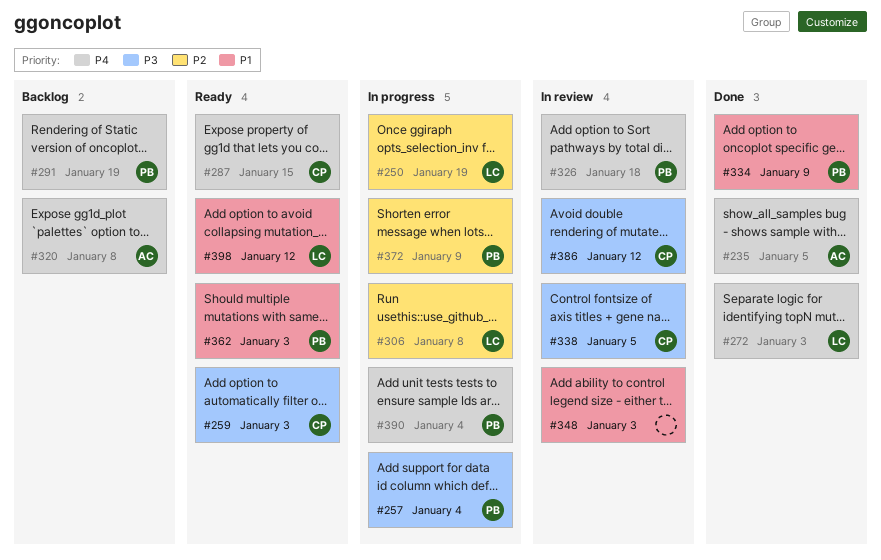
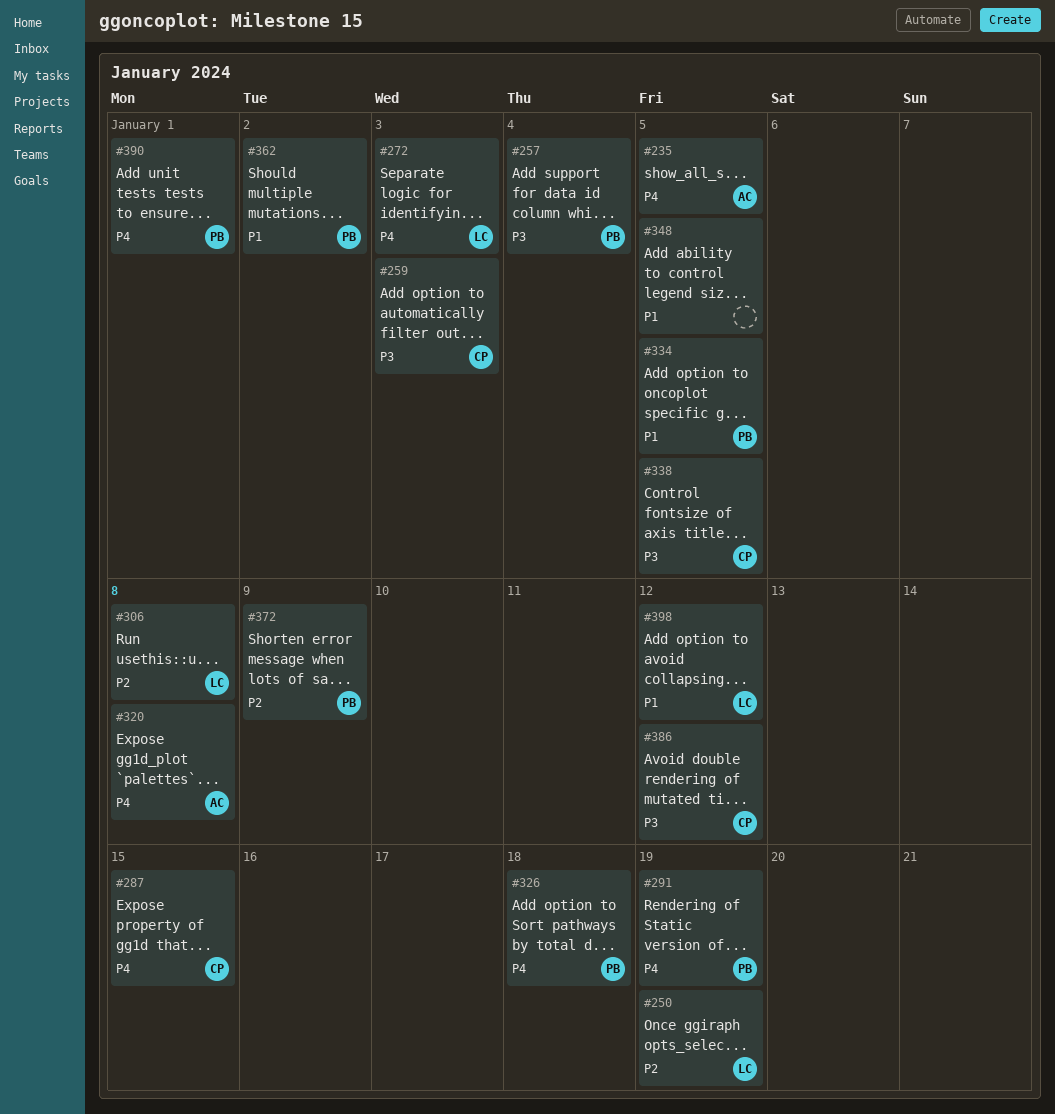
#334, due: Jan 9 -> Jan 5
#348, due: Jan 3 -> Jan 5
#362, due: Jan 3 -> Jan 2
#390, due: Jan 4 -> Jan 1

